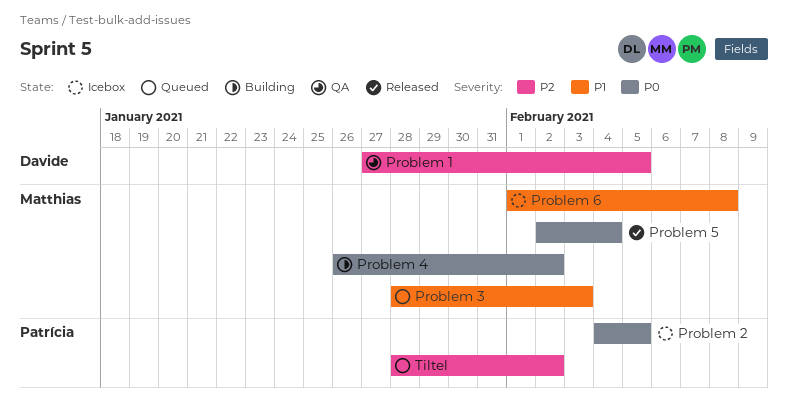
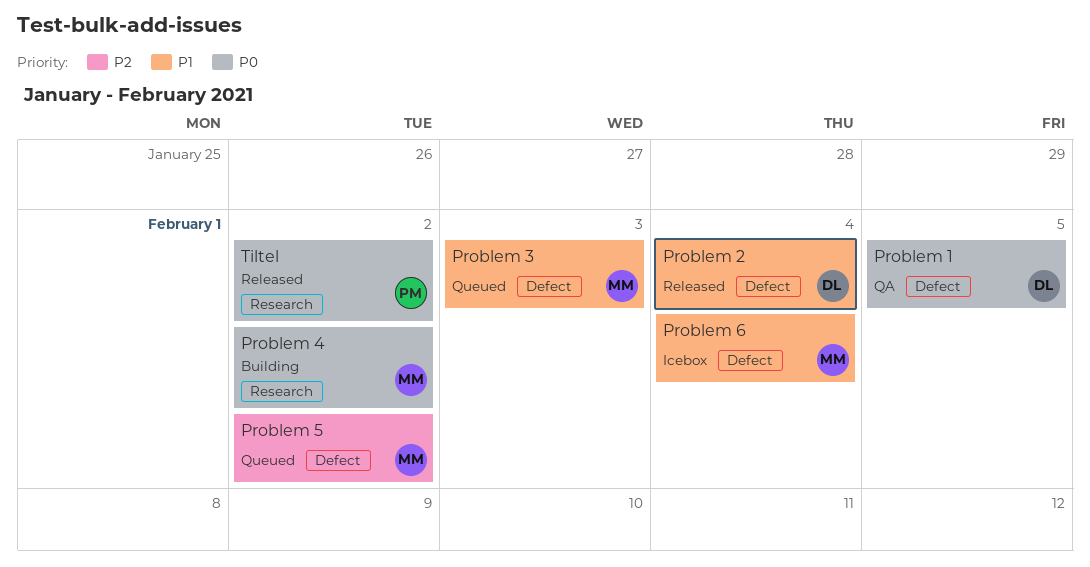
Problem 1, priority: P2 -> P0
Problem 2, status: Icebox -> Released
Problem 2, owner: Patrícia -> Davide
Problem 2, priority: P0 -> P1
Problem 2, due: Feb 5 -> Feb 4
Problem 5, status: Released -> Queued
Problem 5, priority: P0 -> P2
Problem 5, due: Feb 4 -> Feb 2
Problem 6, due: Feb 8 -> Feb 4
Tiltel, status: Queued -> Released
Tiltel, priority: P2 -> P0

